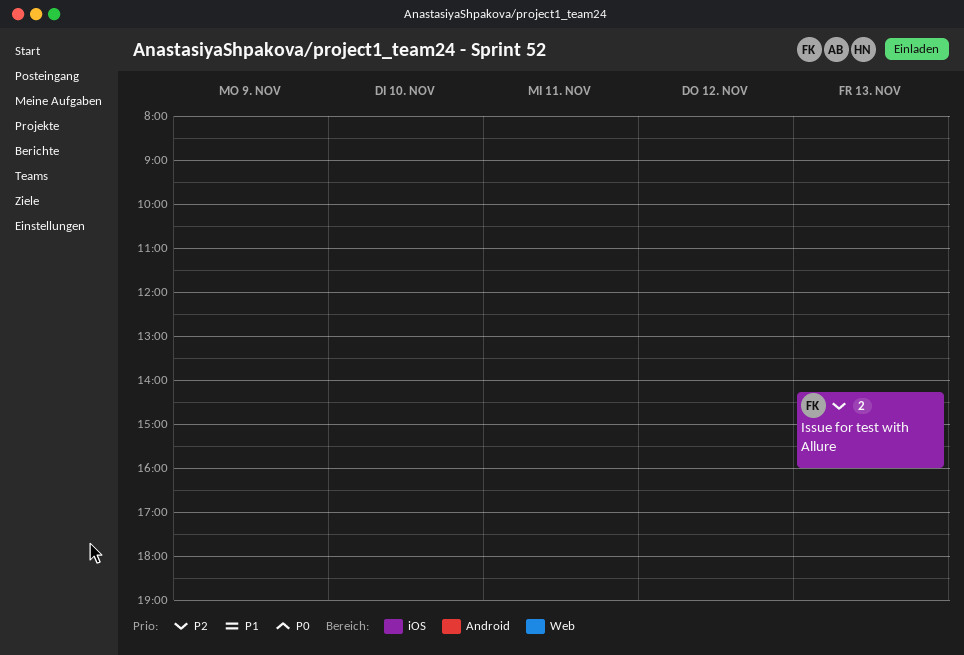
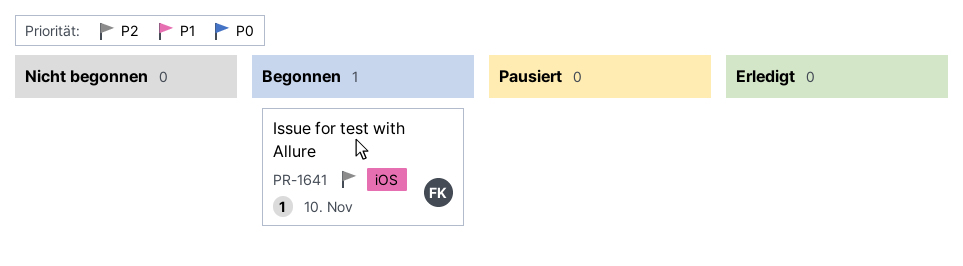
Issue for test with Allure, estimate: 2 -> 1
Issue for test with Allure, day: Nov 13 -> Nov 10

